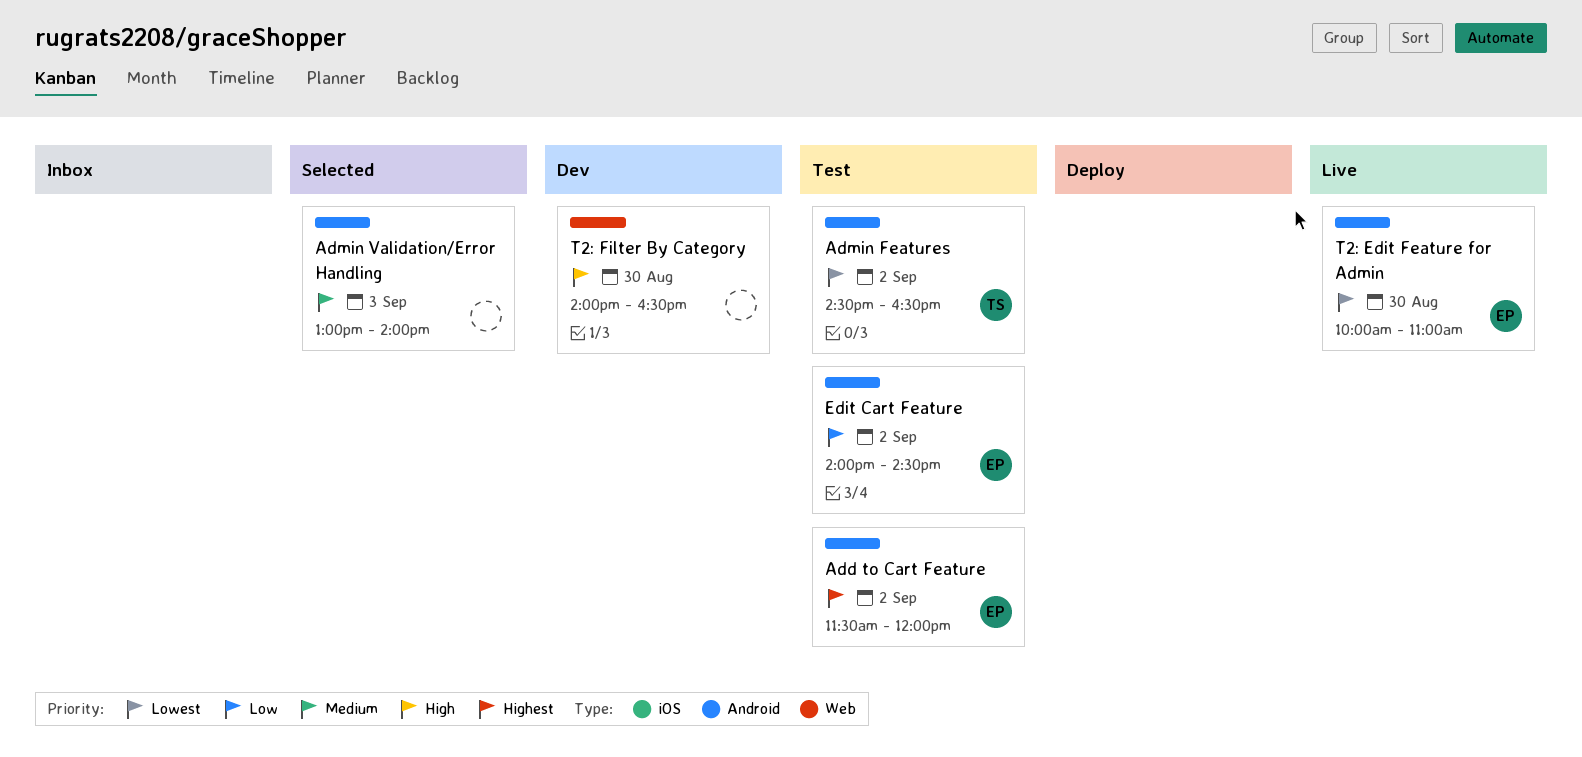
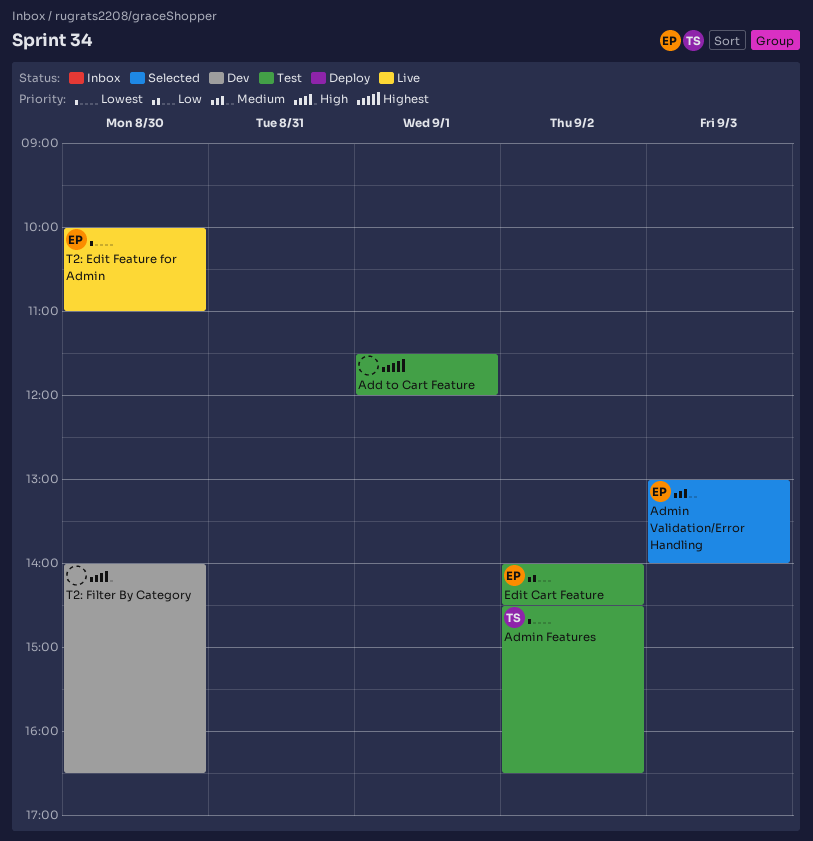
Add to Cart Feature, owner: EP -> none
Add to Cart Feature, day: Sep 2 -> Sep 1
Admin Validation/Error Handling, owner: none -> EP

